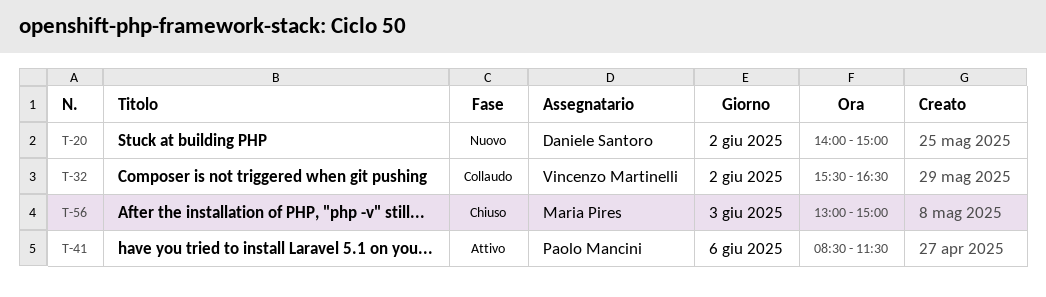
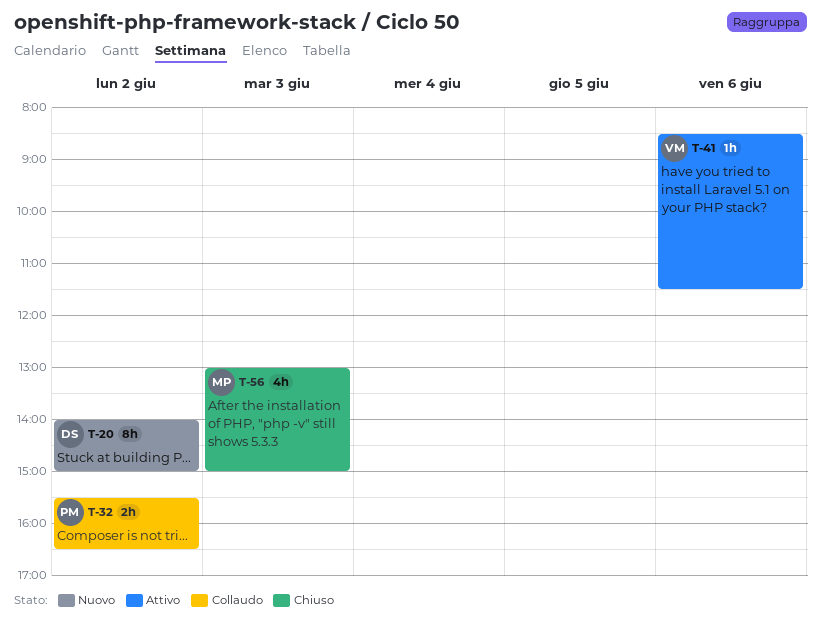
T-32, owner: Vincenzo Martinelli -> Paolo Mancini
T-41, owner: Paolo Mancini -> Vincenzo Martinelli

